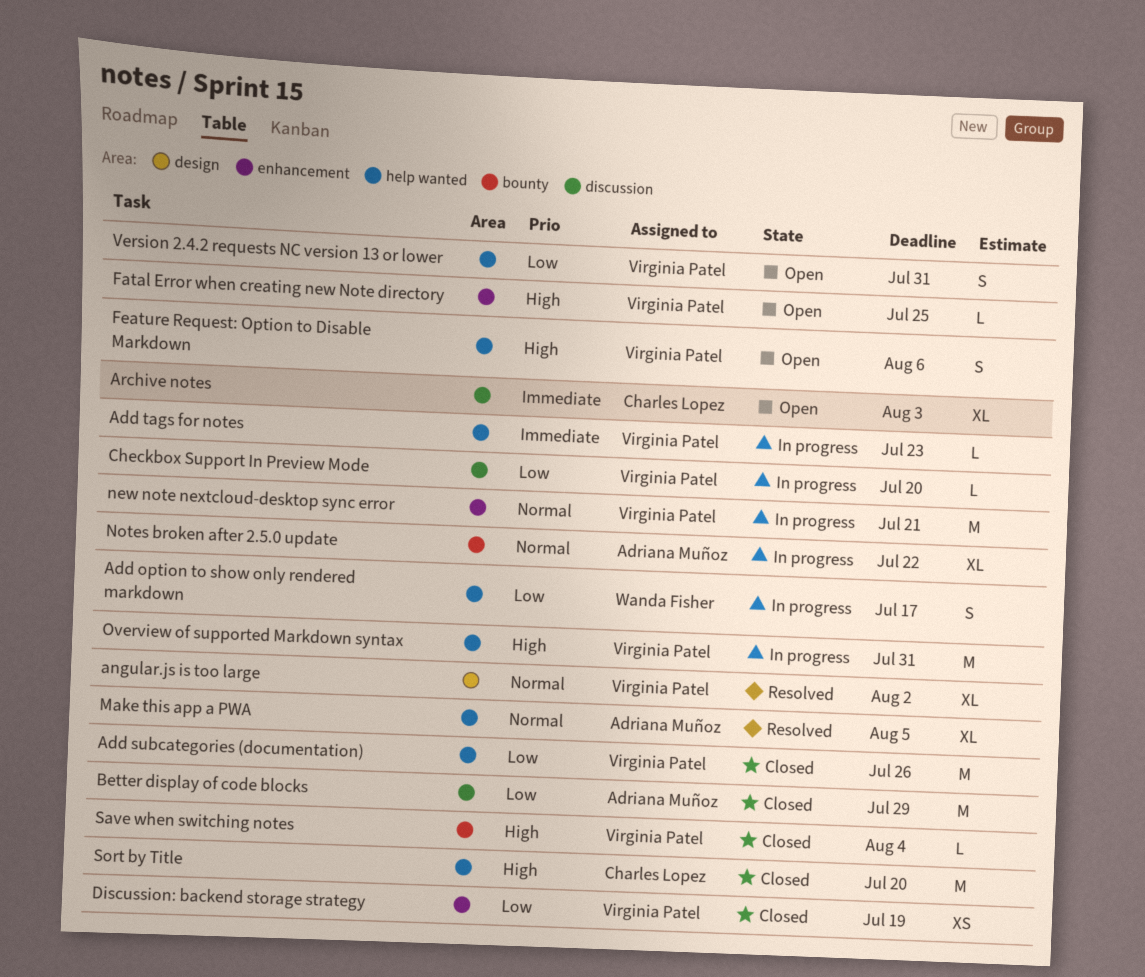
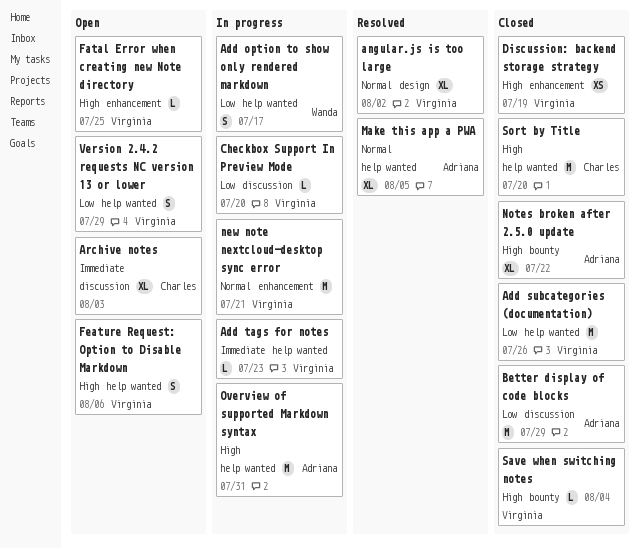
Discussion: backend storage strategy, priority: Low -> High
Notes broken after 2.5.0 update, status: In progress -> Closed
Notes broken after 2.5.0 update, priority: Normal -> High
Overview of supported Markdown syntax, owner: Virginia Patel -> Adriana Muñoz
Version 2.4.2 requests NC version 13 or lower, due: Jul 31 -> Jul 29

